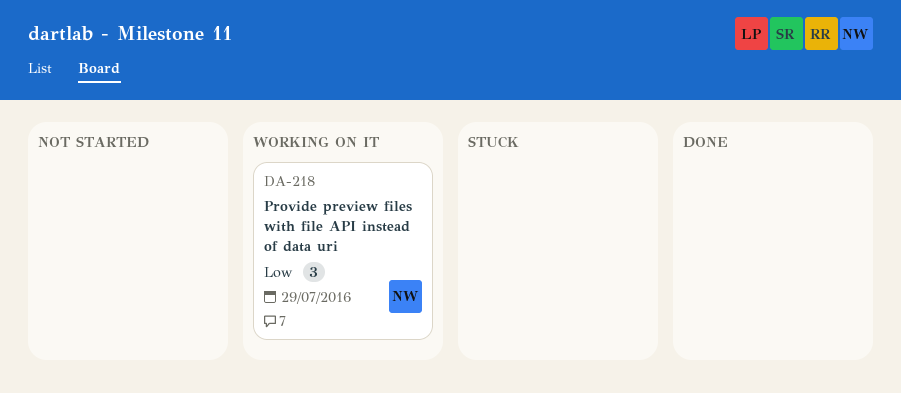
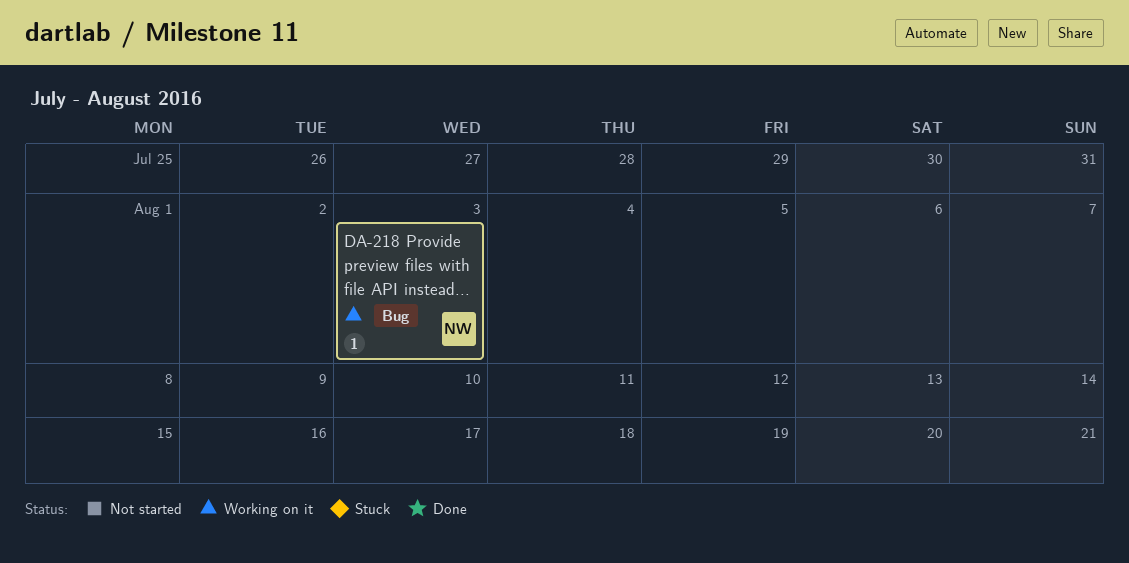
DA-218, estimate: 3 -> 1
DA-218, due: Jul 29 -> Aug 3

